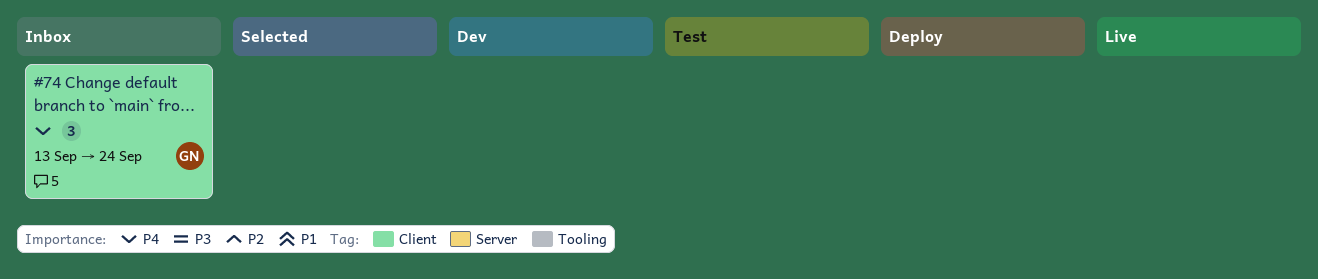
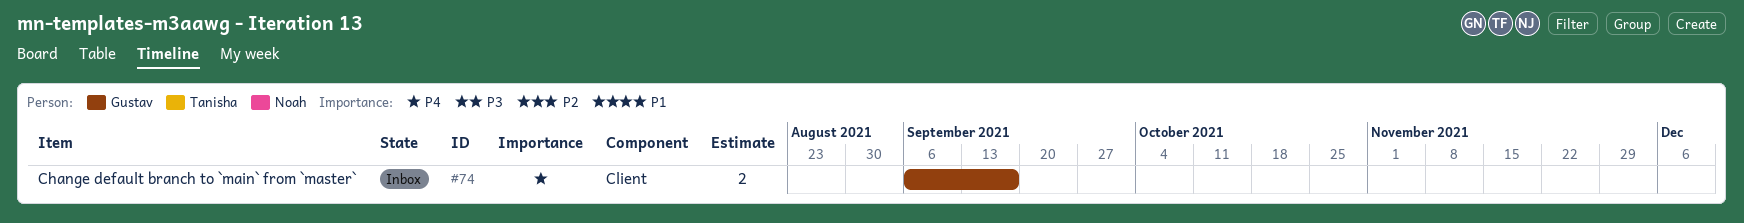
#74, estimate: 3 -> 2
#74, start: Sep 13 -> Sep 6
#74, due: Sep 24 -> Sep 17

